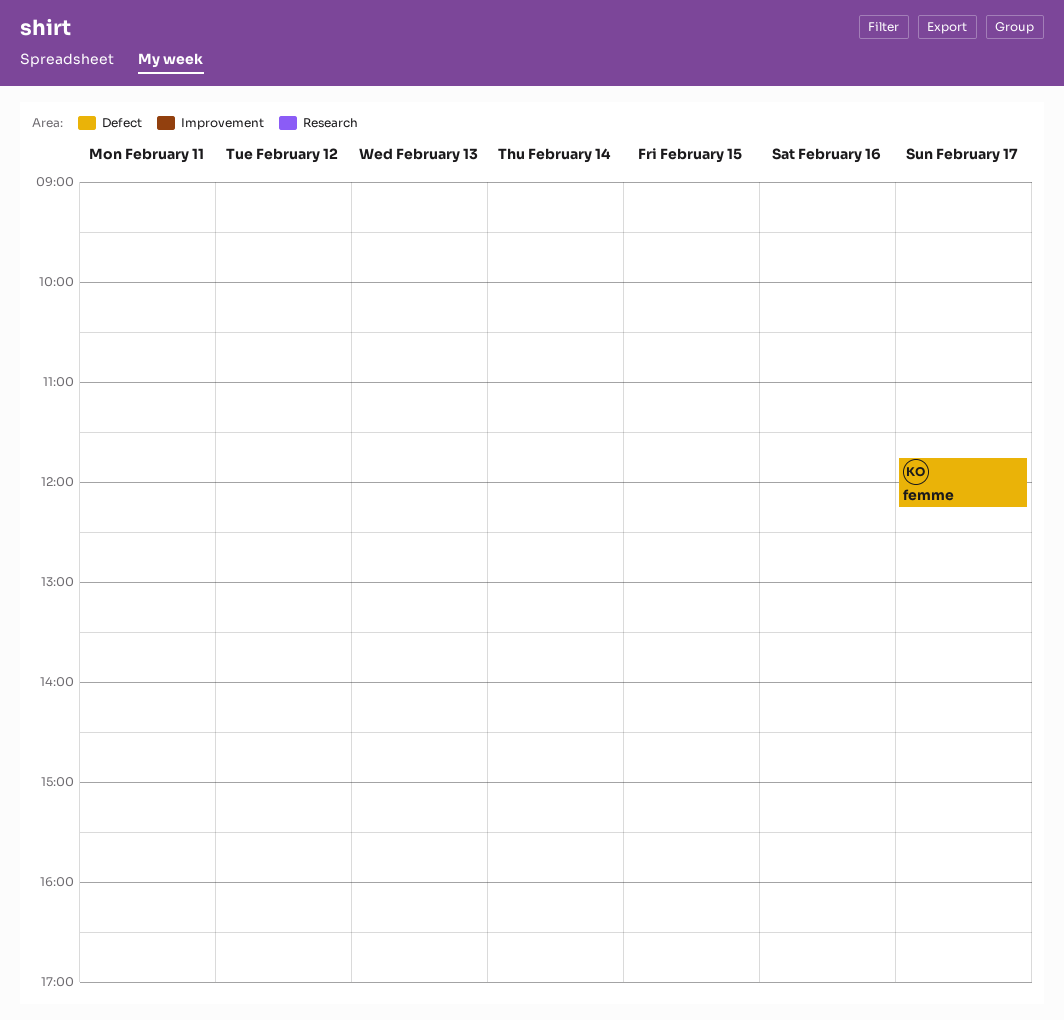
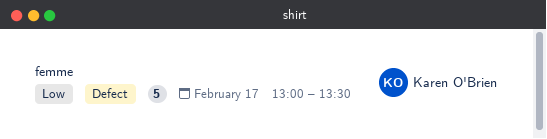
femme, begins: 11:45 -> 13:00
femme, ends: 12:15 -> 13:30

